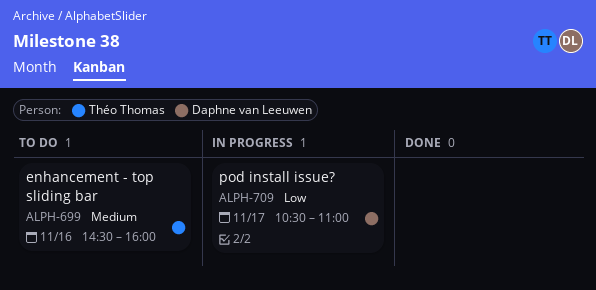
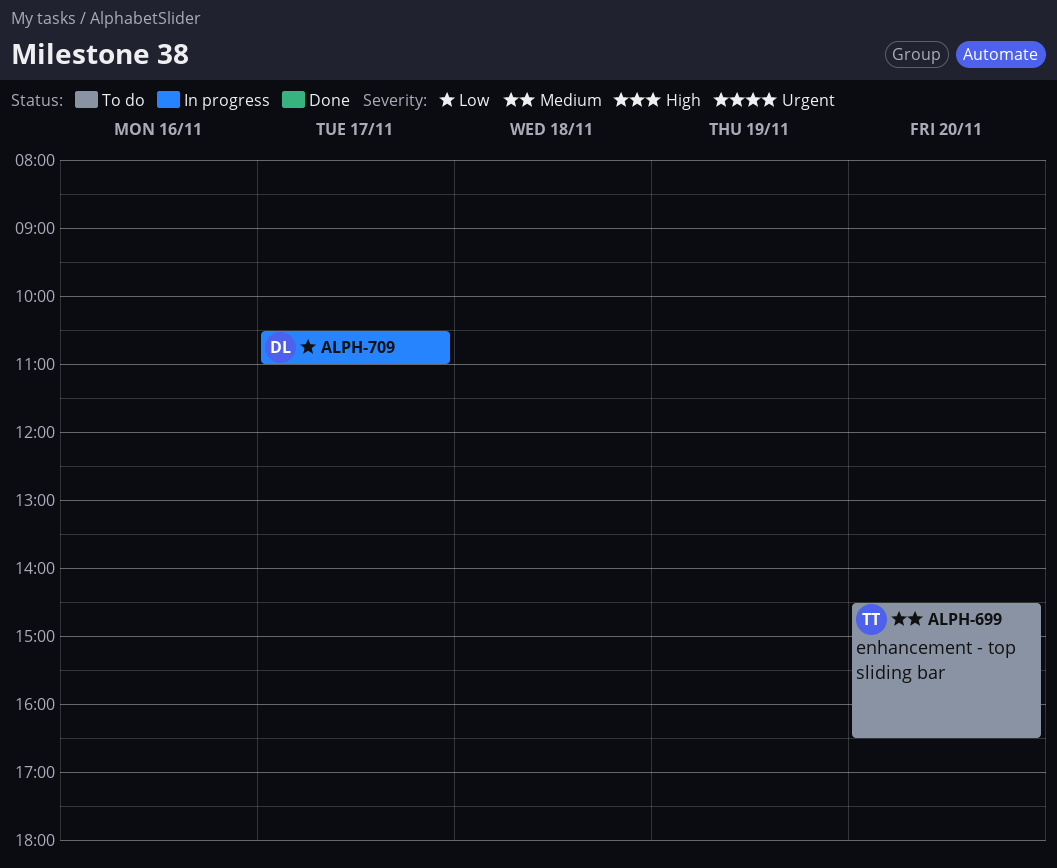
ALPH-699, day: Nov 16 -> Nov 20
ALPH-699, ends: 16:00 -> 16:30

